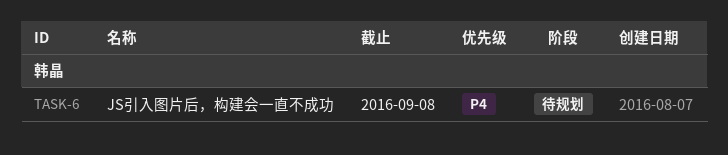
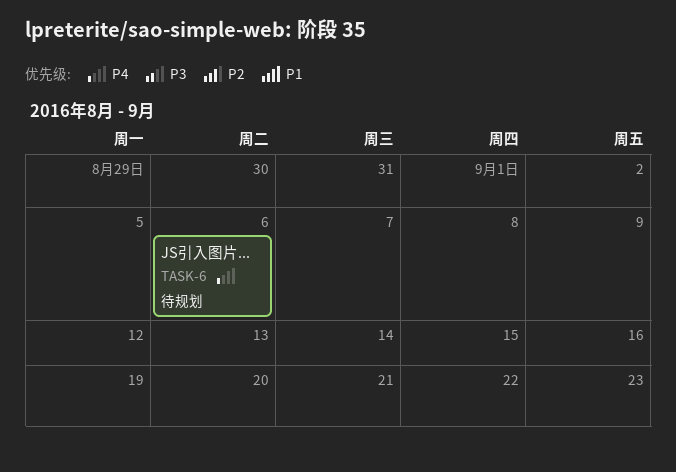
TASK-6, due: Sep 8 -> Sep 6

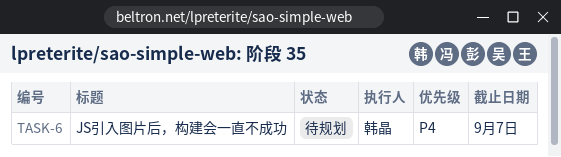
TASK-6, due: Sep 6 -> Sep 7

